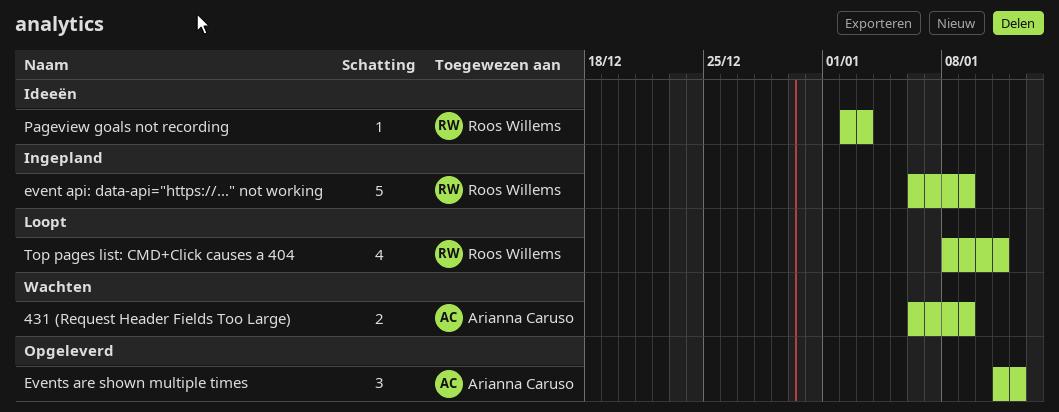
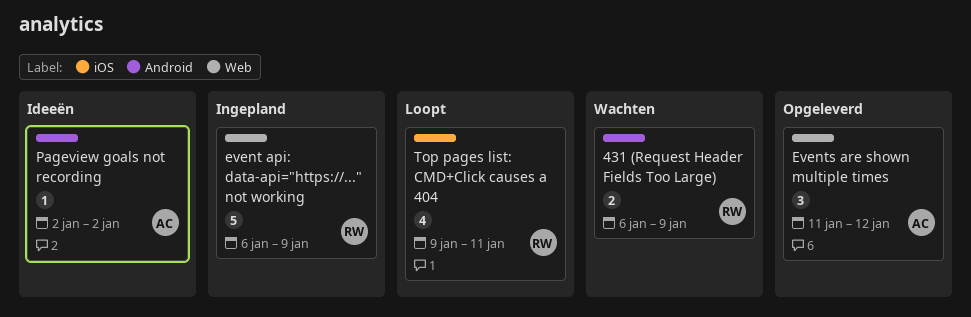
431 (Request Header Fields Too Large), owner: Arianna Caruso -> Roos Willems
Pageview goals not recording, owner: Roos Willems -> Arianna Caruso
Pageview goals not recording, due: Jan 3 -> Jan 2
Top pages list: CMD+Click causes a 404, start: Jan 8 -> Jan 9

